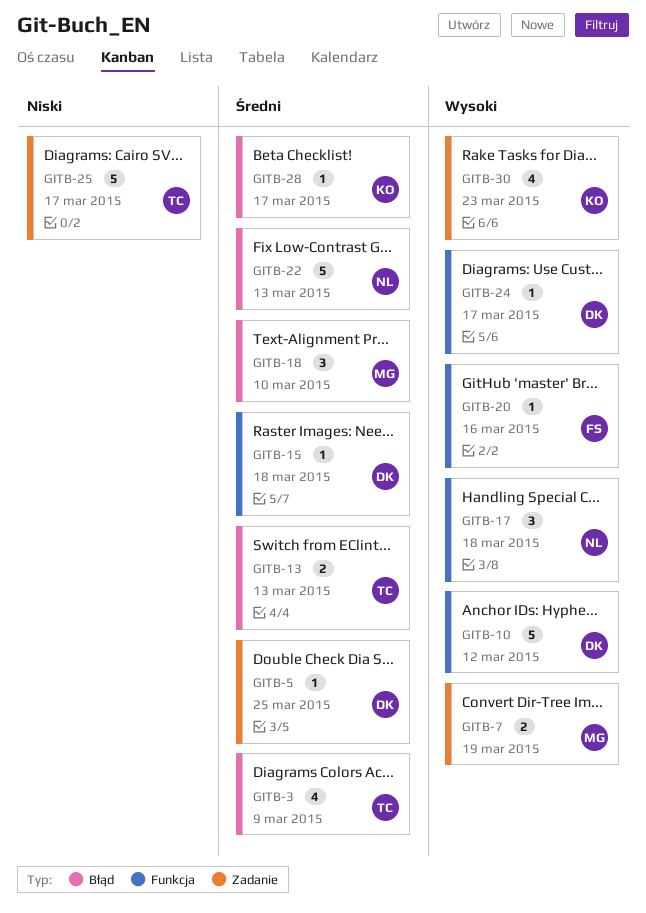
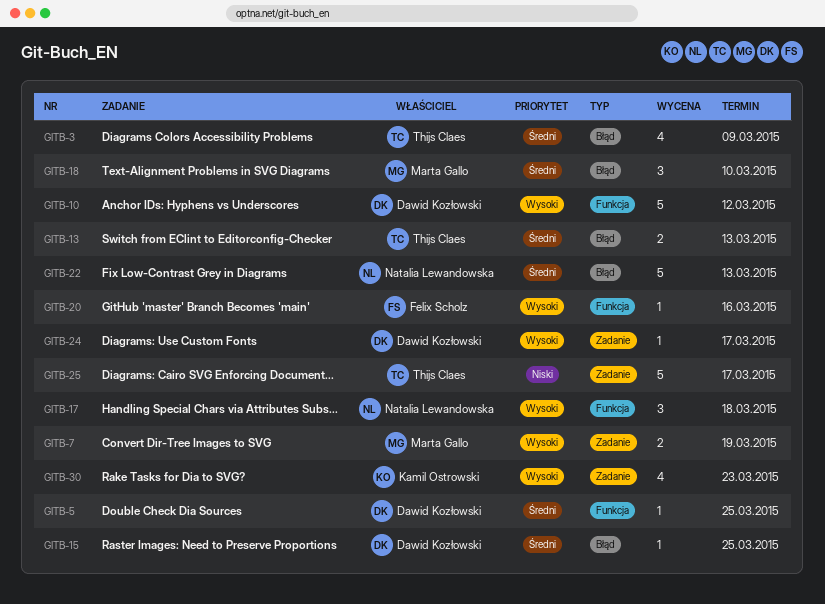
GITB-5, label: Zadanie -> Funkcja
GITB-15, label: Funkcja -> Błąd
GITB-15, due: Mar 18 -> Mar 25
GITB-24, label: Funkcja -> Zadanie
GITB-28: present -> none

